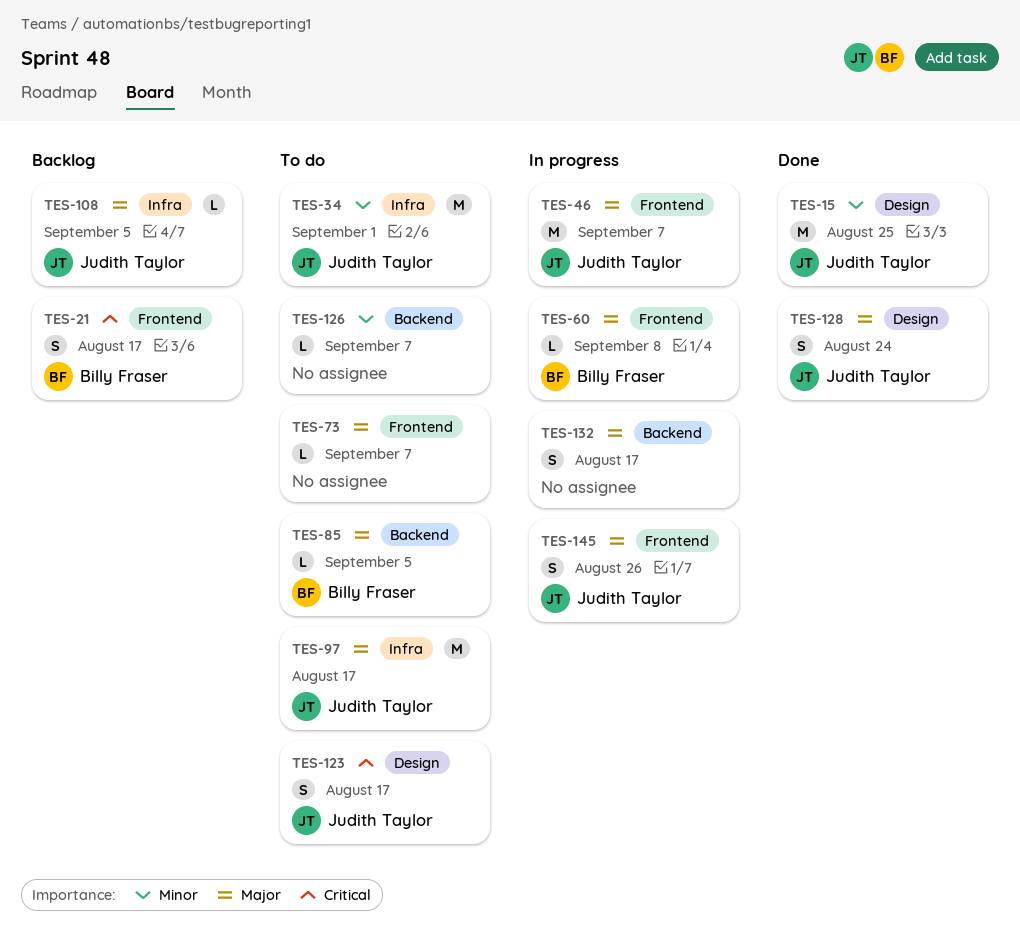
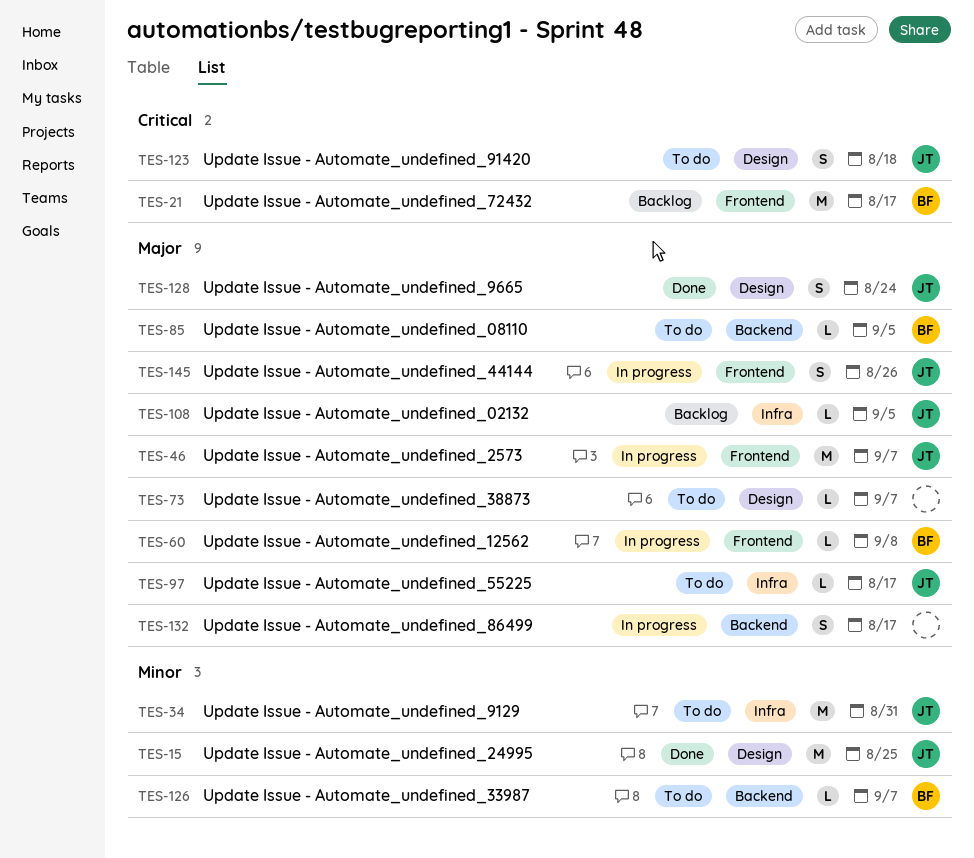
TES-21, estimate: S -> M
TES-34, due: Sep 1 -> Aug 31
TES-73, label: Frontend -> Design
TES-97, estimate: M -> L
TES-123, due: Aug 17 -> Aug 18
TES-126, owner: none -> Billy Fraser

